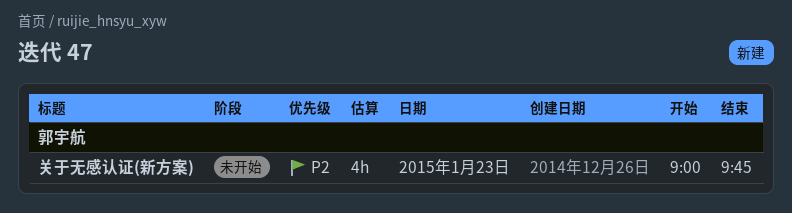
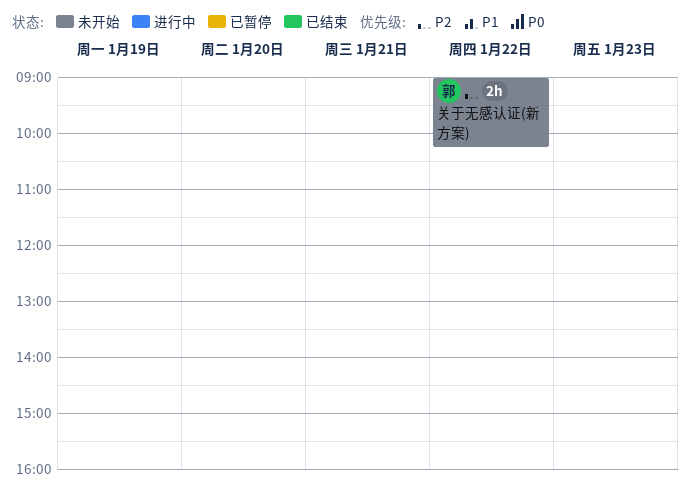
关于无感认证(新方案), estimate: 4h -> 2h
关于无感认证(新方案), day: Jan 23 -> Jan 22
关于无感认证(新方案), ends: 09:45 -> 10:15

